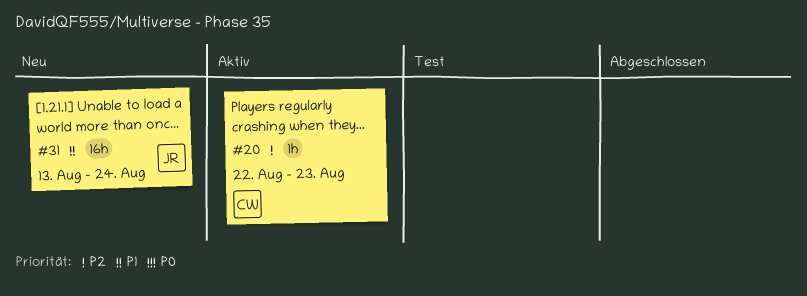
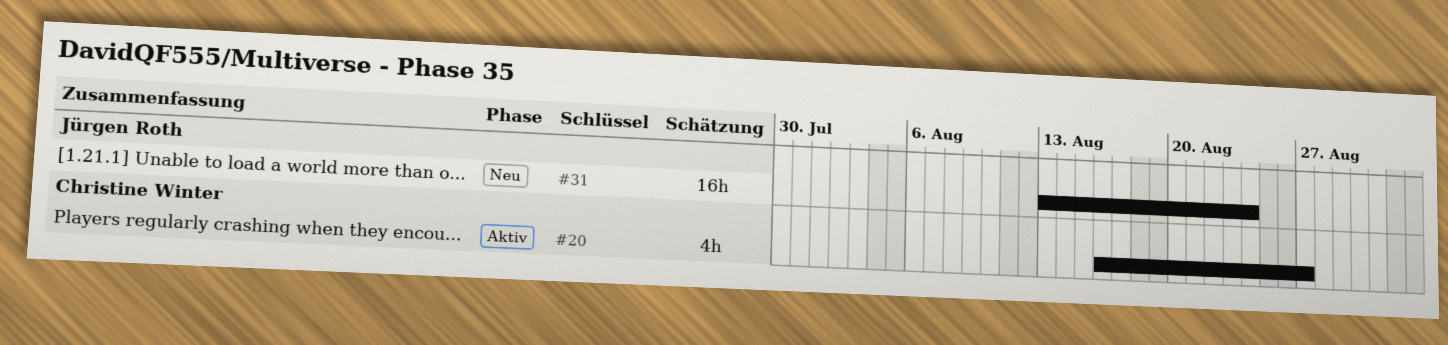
#20, estimate: 1h -> 4h
#20, start: Aug 22 -> Aug 16
#20, due: Aug 23 -> Aug 27

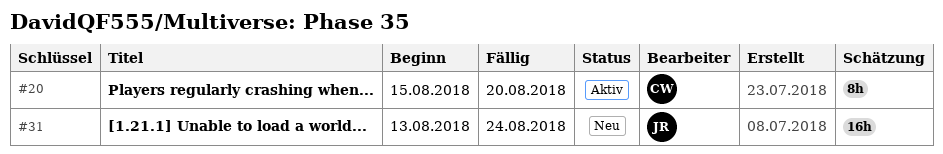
#20, estimate: 4h -> 8h
#20, start: Aug 16 -> Aug 15
#20, due: Aug 27 -> Aug 20

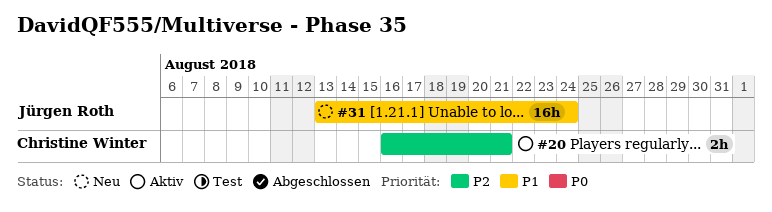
#20, estimate: 8h -> 2h
#20, start: Aug 15 -> Aug 16
#20, due: Aug 20 -> Aug 21

